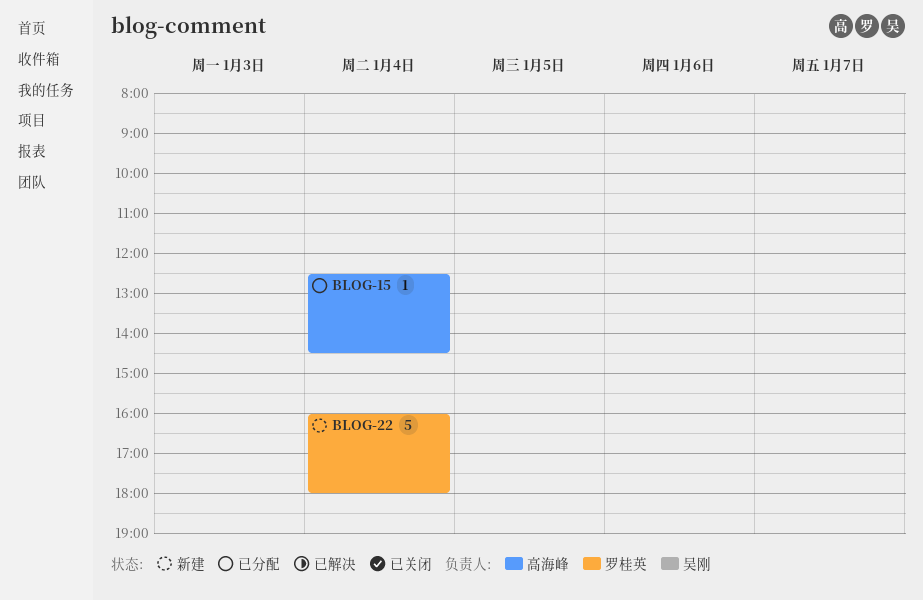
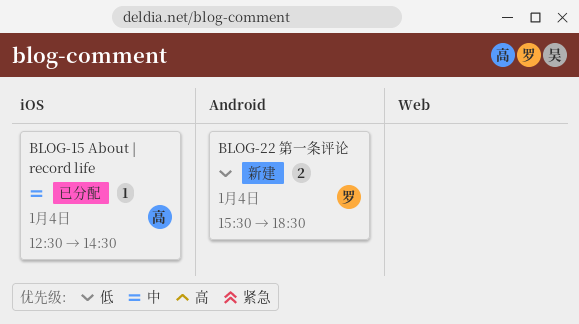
BLOG-22, estimate: 5 -> 2
BLOG-22, begins: 16:00 -> 15:30
BLOG-22, ends: 18:00 -> 18:30

